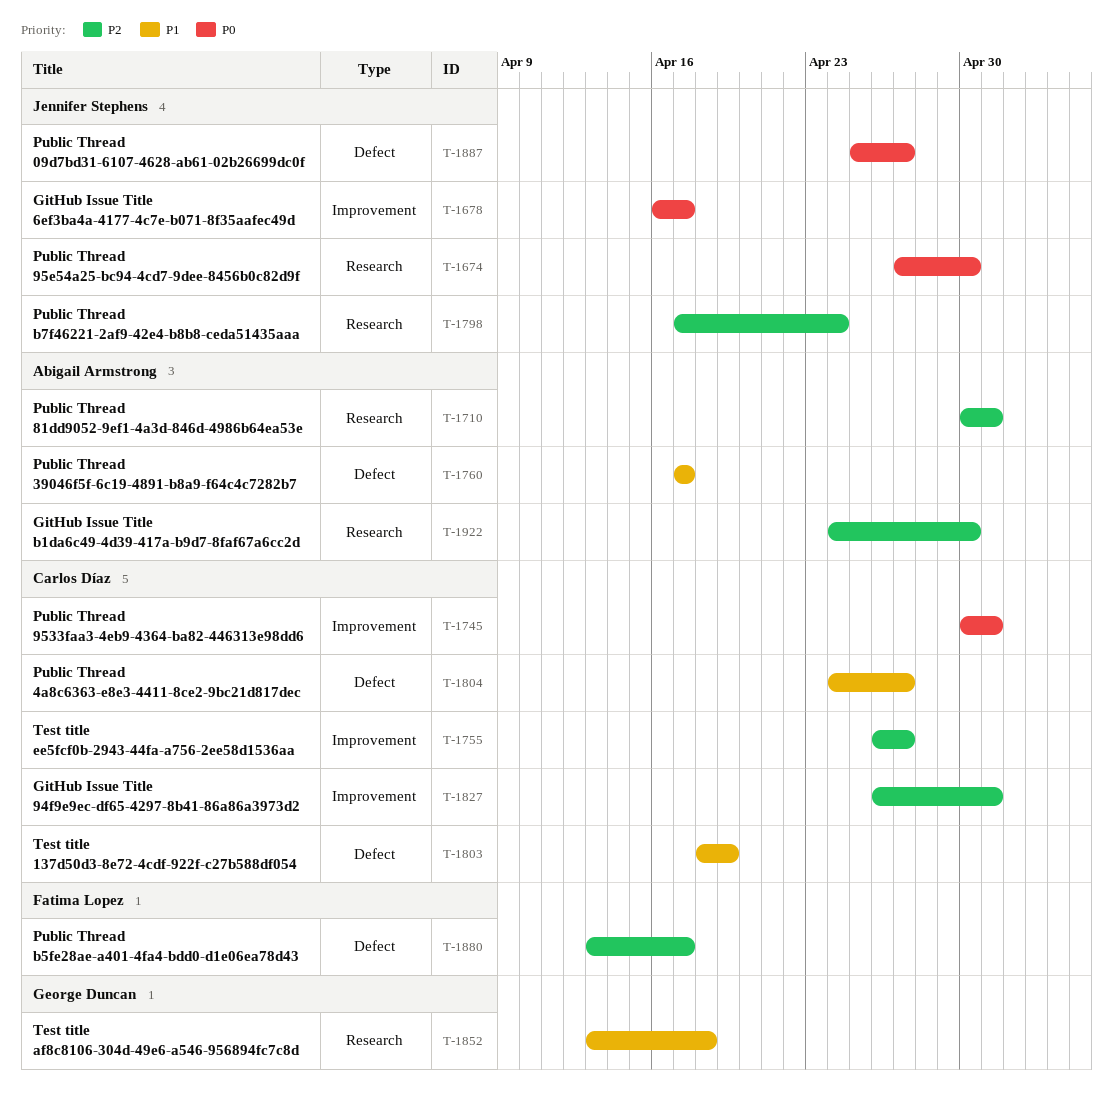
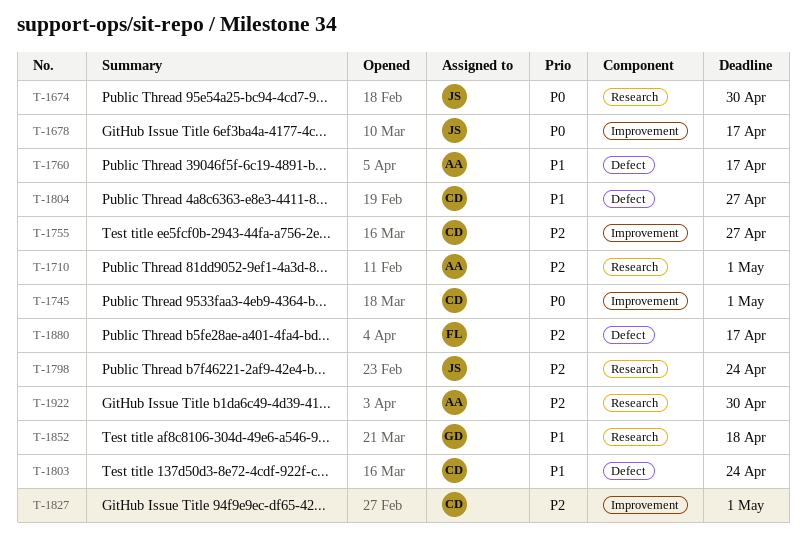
T-1803, due: Apr 19 -> Apr 24
T-1887: present -> none

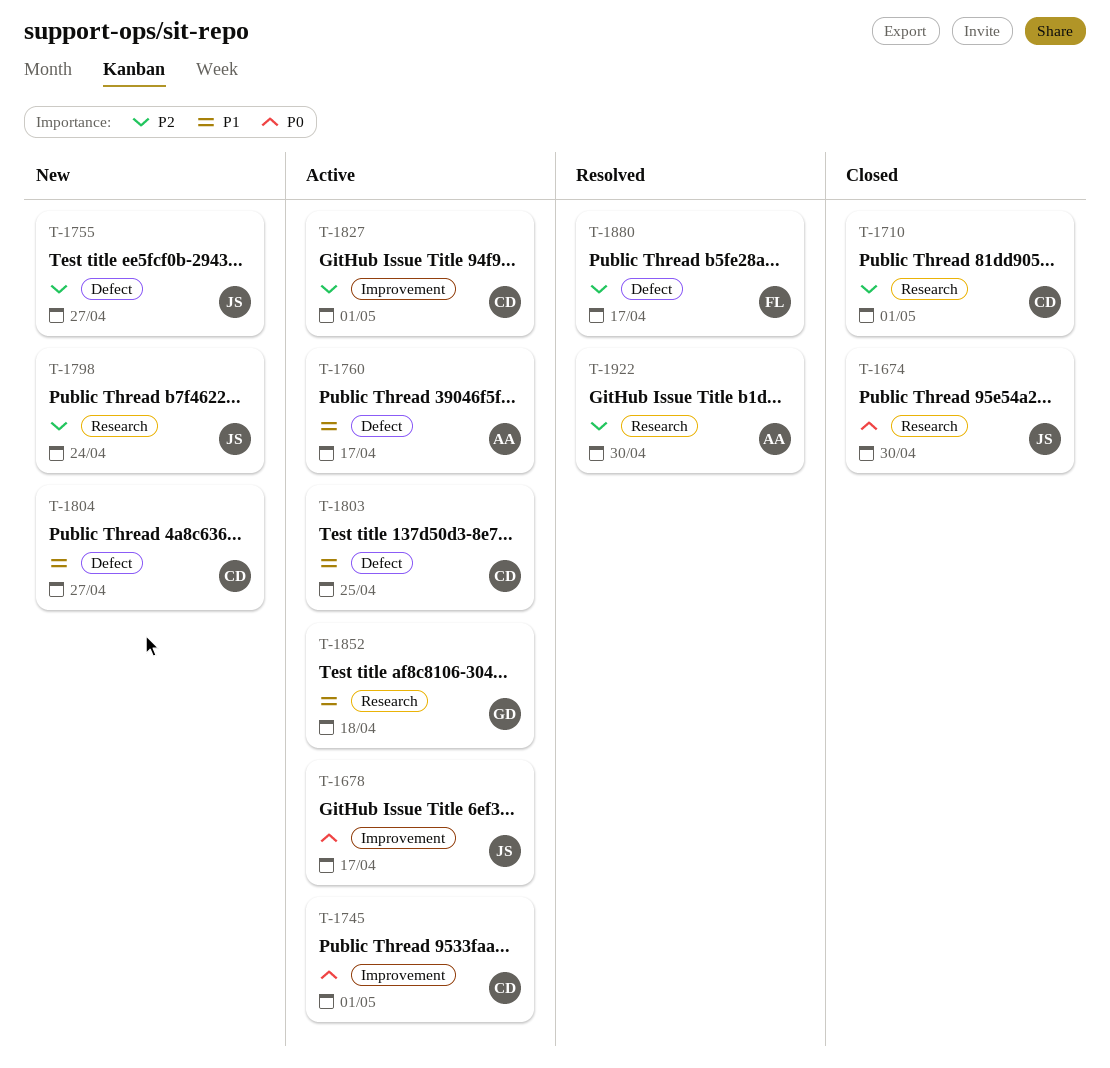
T-1710, owner: AA -> CD
T-1755, owner: CD -> JS
T-1755, label: Improvement -> Defect
T-1803, due: Apr 24 -> Apr 25

